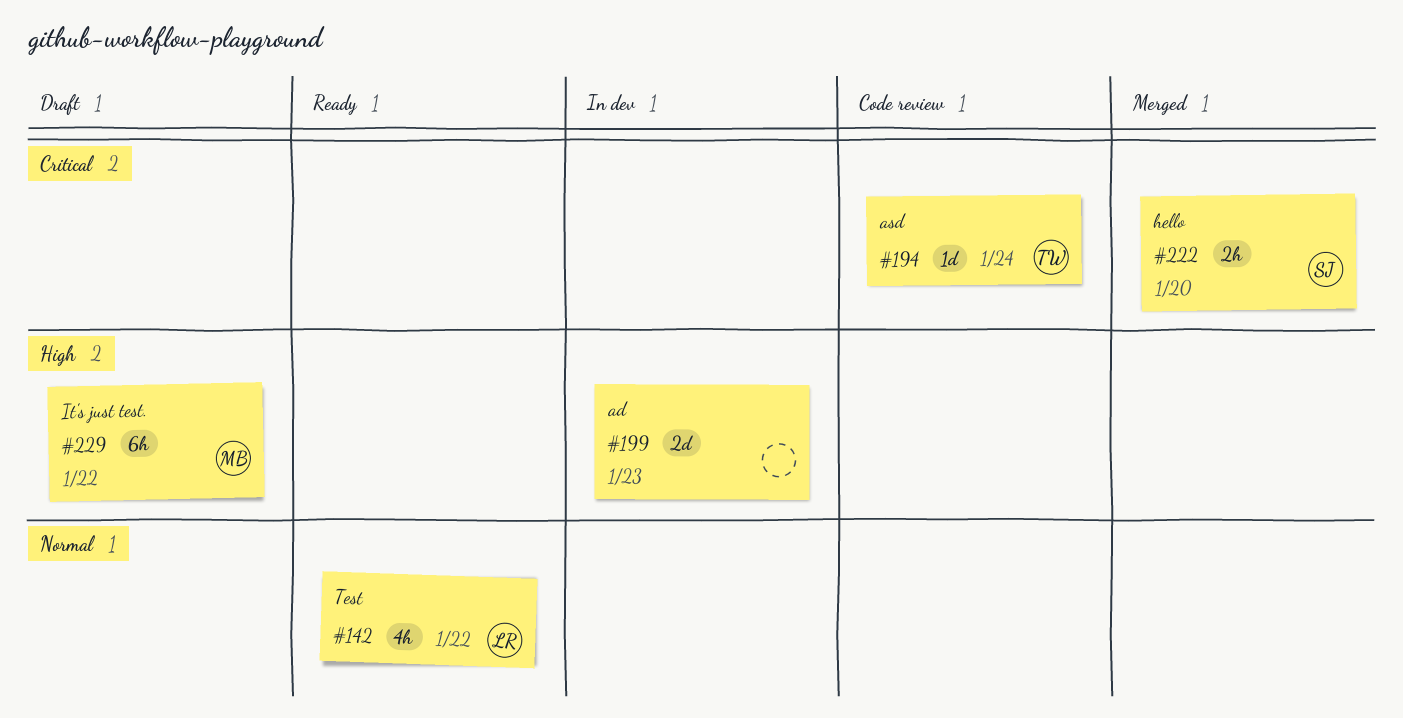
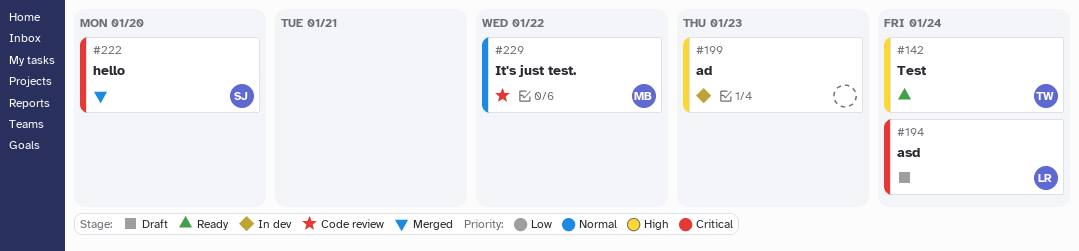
#142, owner: LR -> TW
#142, priority: Normal -> High
#142, due: Jan 22 -> Jan 24
#194, status: Code review -> Draft
#194, owner: TW -> LR
#229, status: Draft -> Code review
#229, priority: High -> Normal

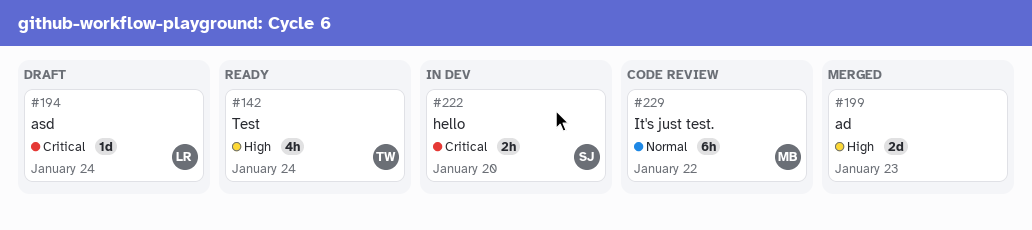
#199, status: In dev -> Merged
#222, status: Merged -> In dev

